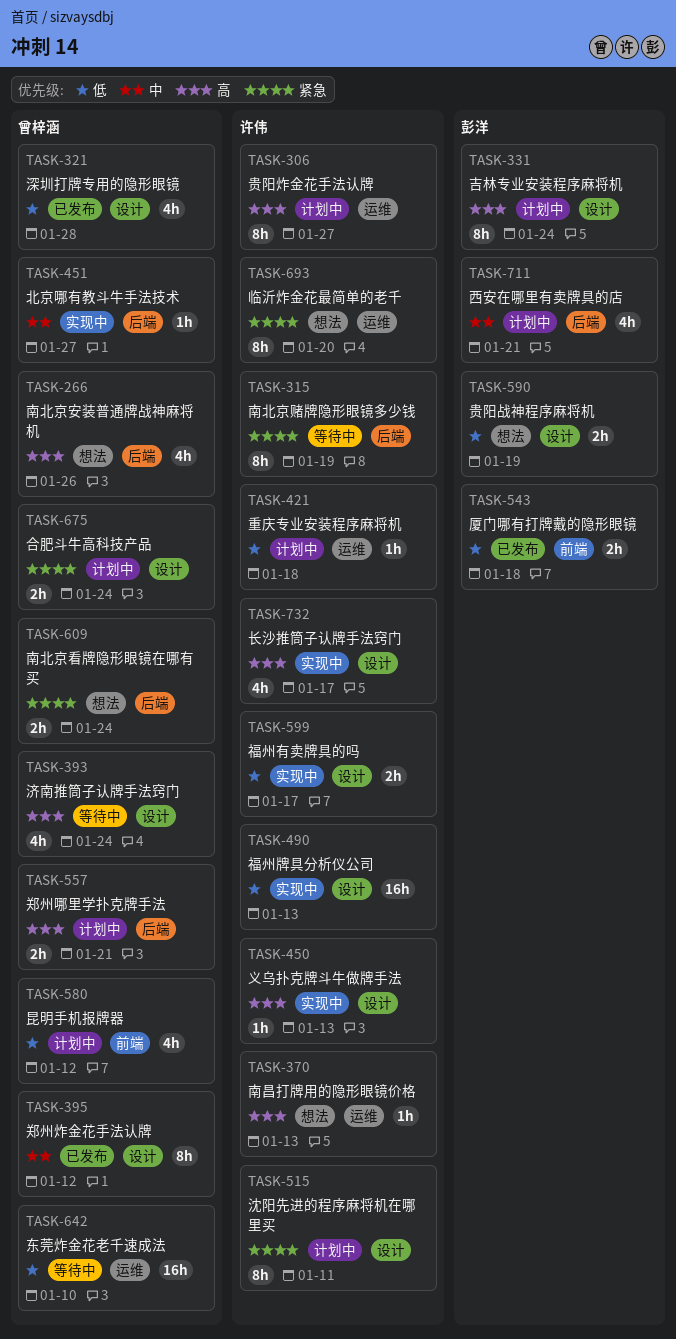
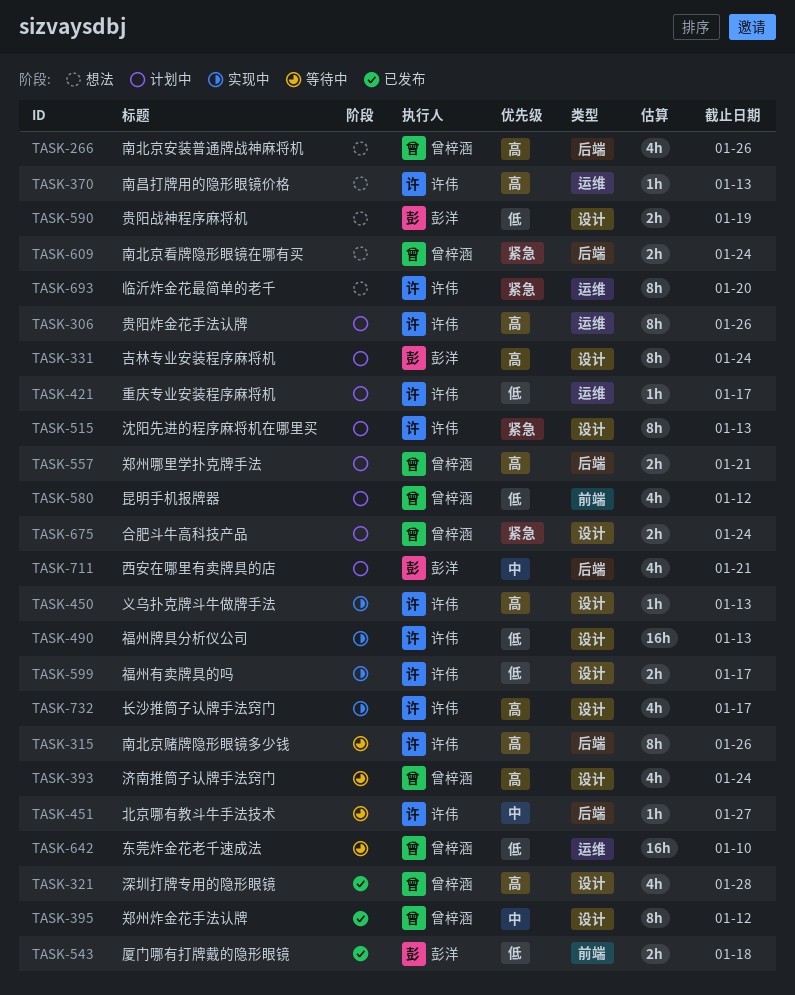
TASK-306, due: Jan 27 -> Jan 26
TASK-315, priority: 紧急 -> 高
TASK-315, due: Jan 19 -> Jan 26
TASK-321, priority: 低 -> 高
TASK-421, due: Jan 18 -> Jan 17
TASK-451, status: 实现中 -> 等待中
TASK-451, owner: 曾梓涵 -> 许伟
TASK-515, due: Jan 11 -> Jan 13

